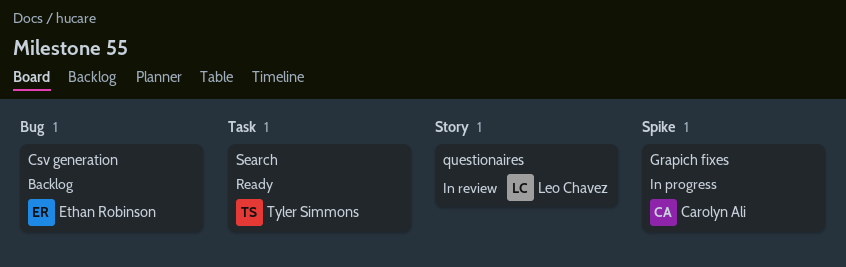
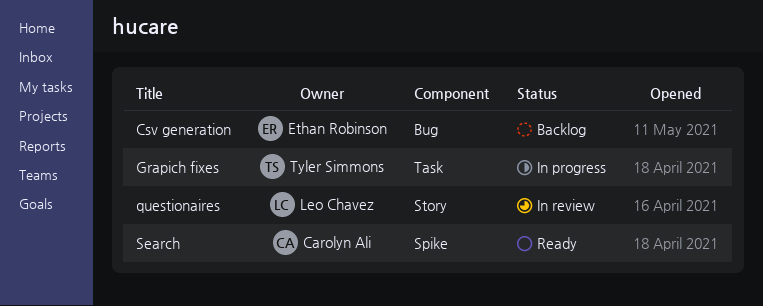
Grapich fixes, owner: Carolyn Ali -> Tyler Simmons
Grapich fixes, label: Spike -> Task
Search, owner: Tyler Simmons -> Carolyn Ali
Search, label: Task -> Spike

